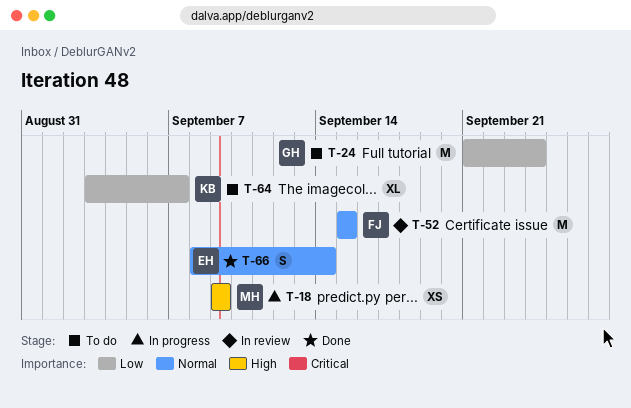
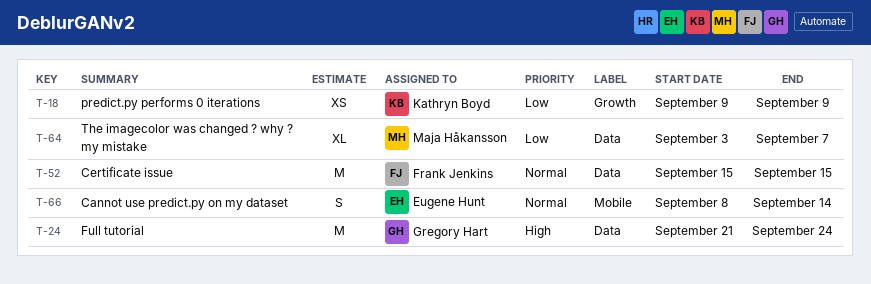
T-18, owner: Maja Håkansson -> Kathryn Boyd
T-18, priority: High -> Low
T-24, priority: Low -> High
T-64, owner: Kathryn Boyd -> Maja Håkansson

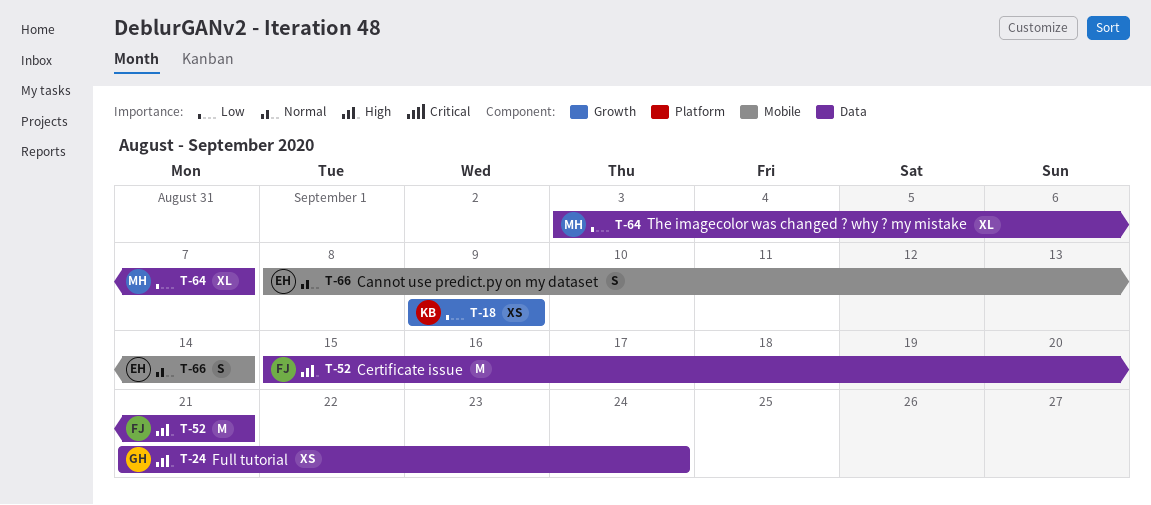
T-24, estimate: M -> XS
T-52, priority: Normal -> High
T-52, due: Sep 15 -> Sep 21

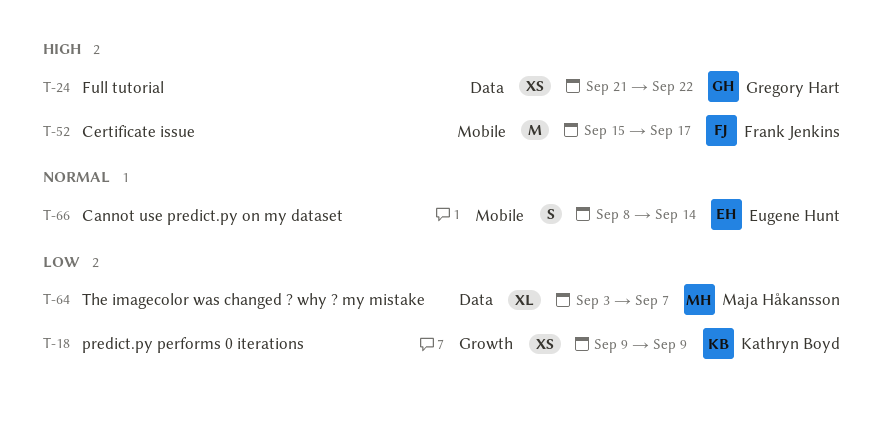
T-24, due: Sep 24 -> Sep 22
T-52, label: Data -> Mobile
T-52, due: Sep 21 -> Sep 17

